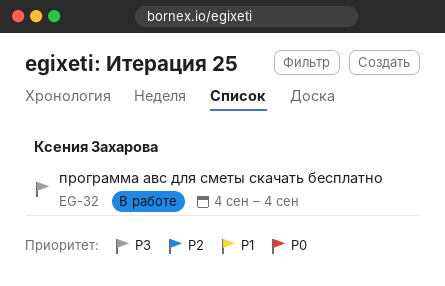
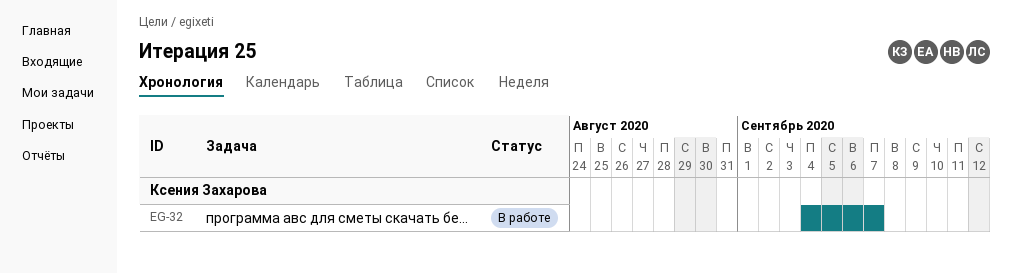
EG-32, due: Sep 4 -> Sep 7

